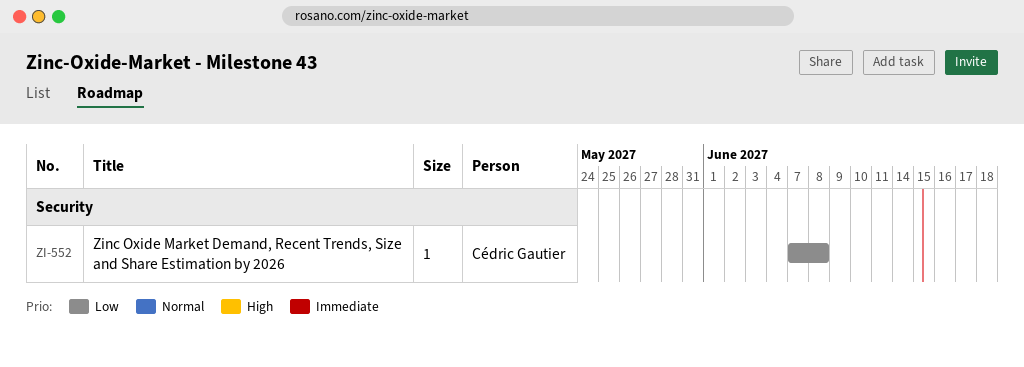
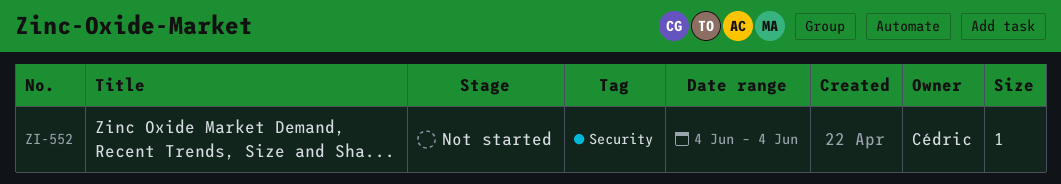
ZI-552, start: Jun 7 -> Jun 4
ZI-552, due: Jun 8 -> Jun 4

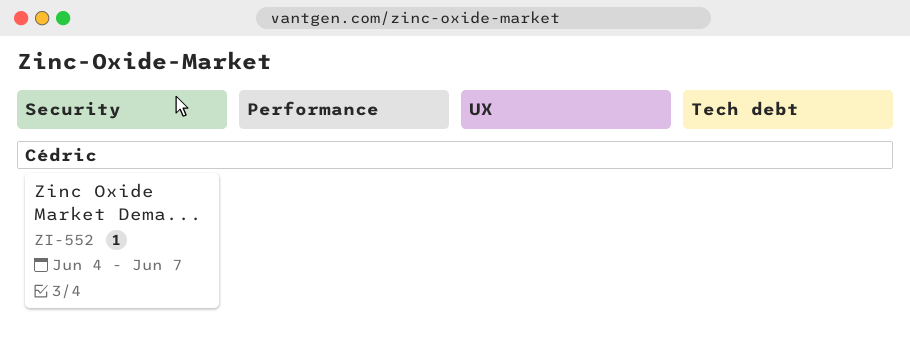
ZI-552, due: Jun 4 -> Jun 7

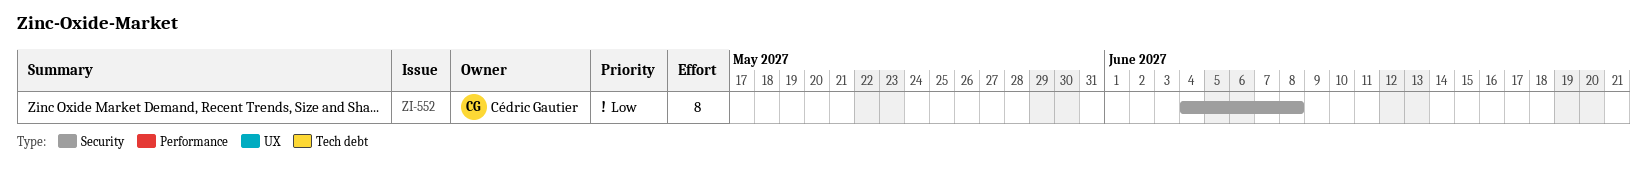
ZI-552, estimate: 1 -> 8
ZI-552, due: Jun 7 -> Jun 8

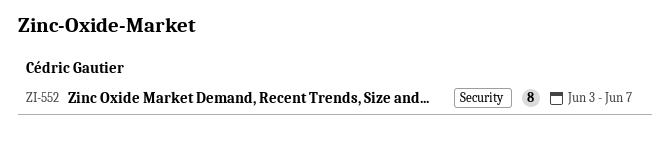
ZI-552, start: Jun 4 -> Jun 3
ZI-552, due: Jun 8 -> Jun 7

